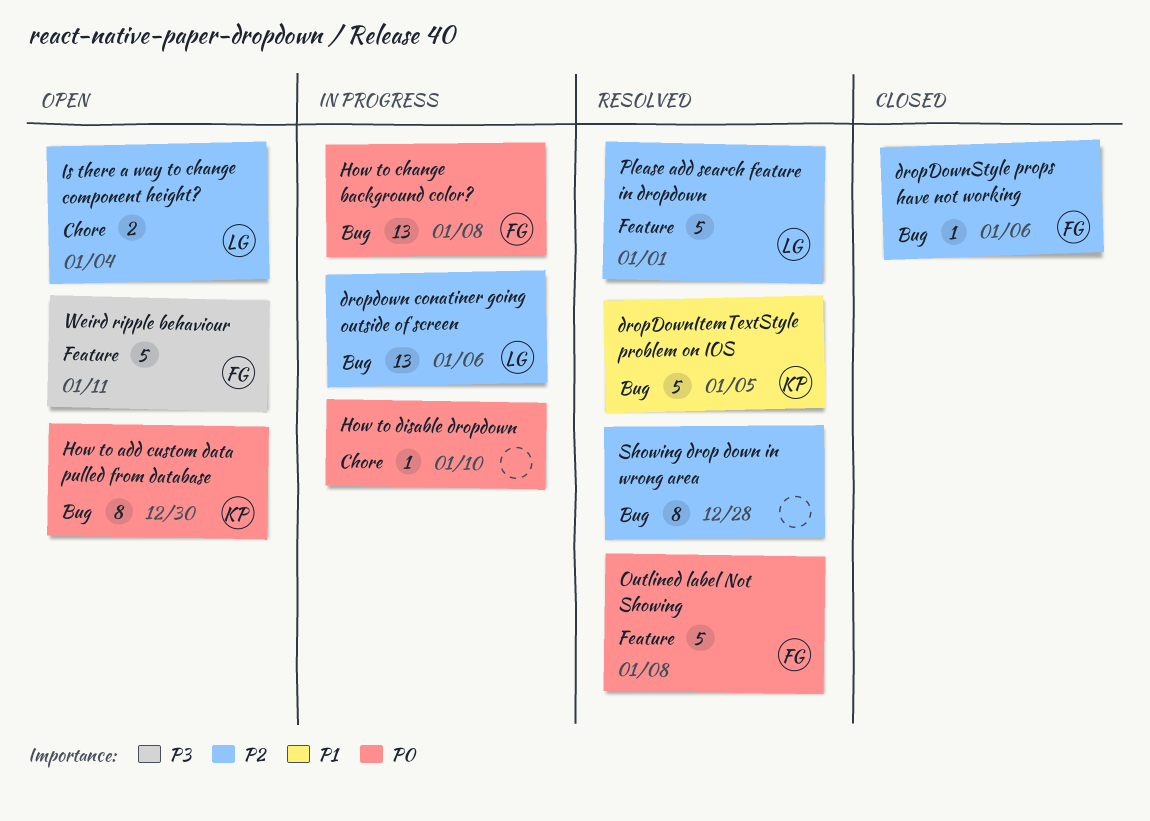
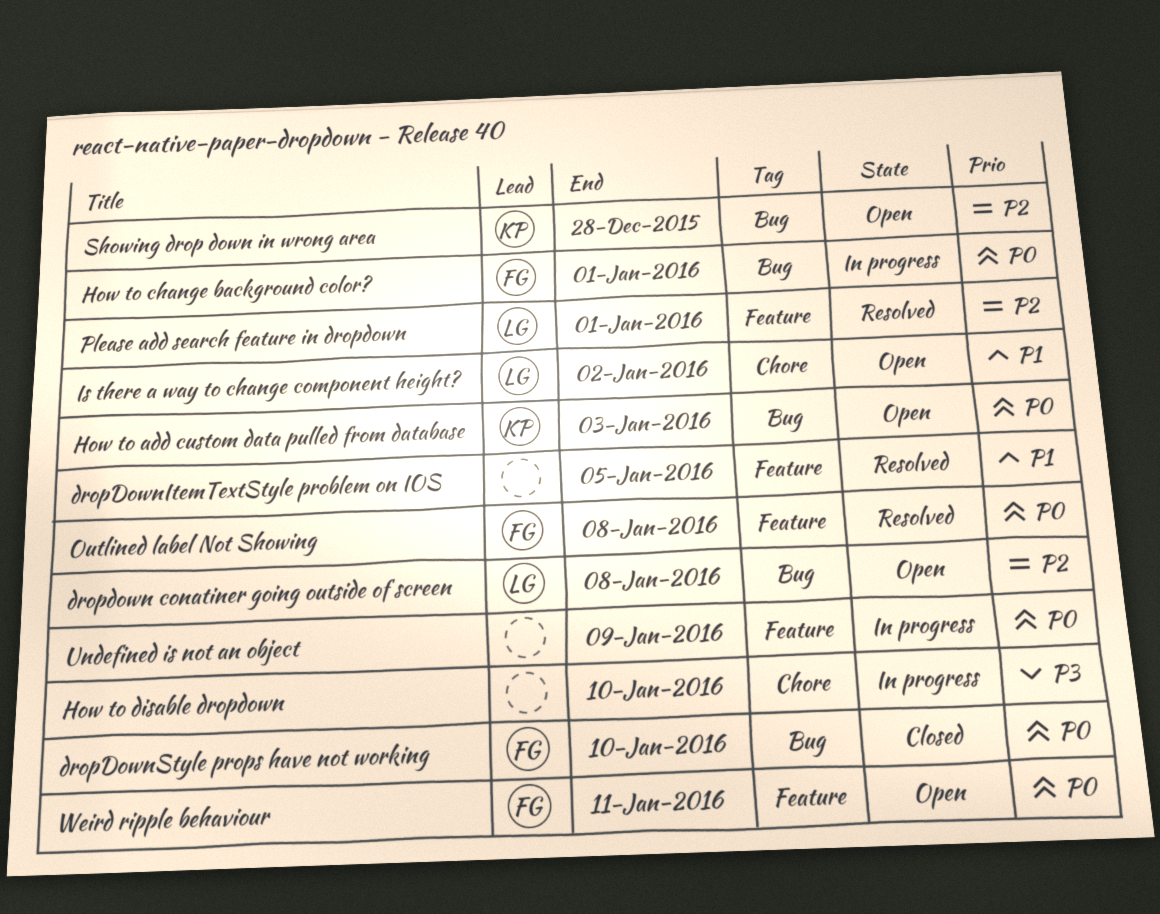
dropdown conatiner going outside of screen, status: In progress -> Open
dropdown conatiner going outside of screen, due: Jan 6 -> Jan 8
dropDownItemTextStyle problem on IOS, owner: KP -> none
dropDownItemTextStyle problem on IOS, label: Bug -> Feature
dropDownStyle props have not working, priority: P2 -> P0
dropDownStyle props have not working, due: Jan 6 -> Jan 10
How to add custom data pulled from database, due: Dec 30 -> Jan 3
How to change background color?, due: Jan 8 -> Jan 1
How to disable dropdown, priority: P0 -> P3
Is there a way to change component height?, priority: P2 -> P1
Is there a way to change component height?, due: Jan 4 -> Jan 2
Showing drop down in wrong area, status: Resolved -> Open
Showing drop down in wrong area, owner: none -> KP
Undefined is not an object: none -> present
Weird ripple behaviour, priority: P3 -> P0

